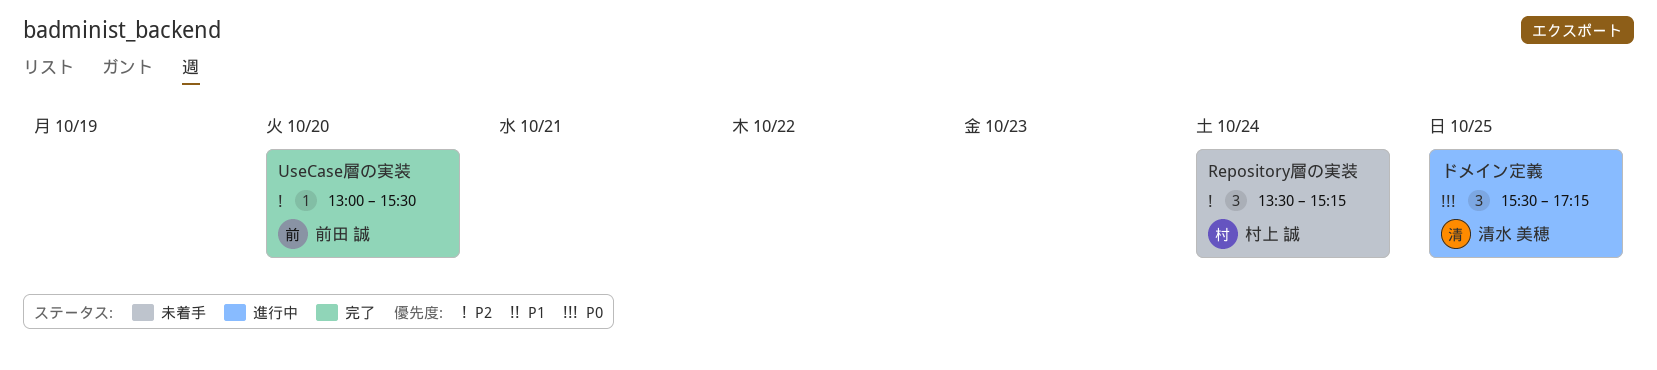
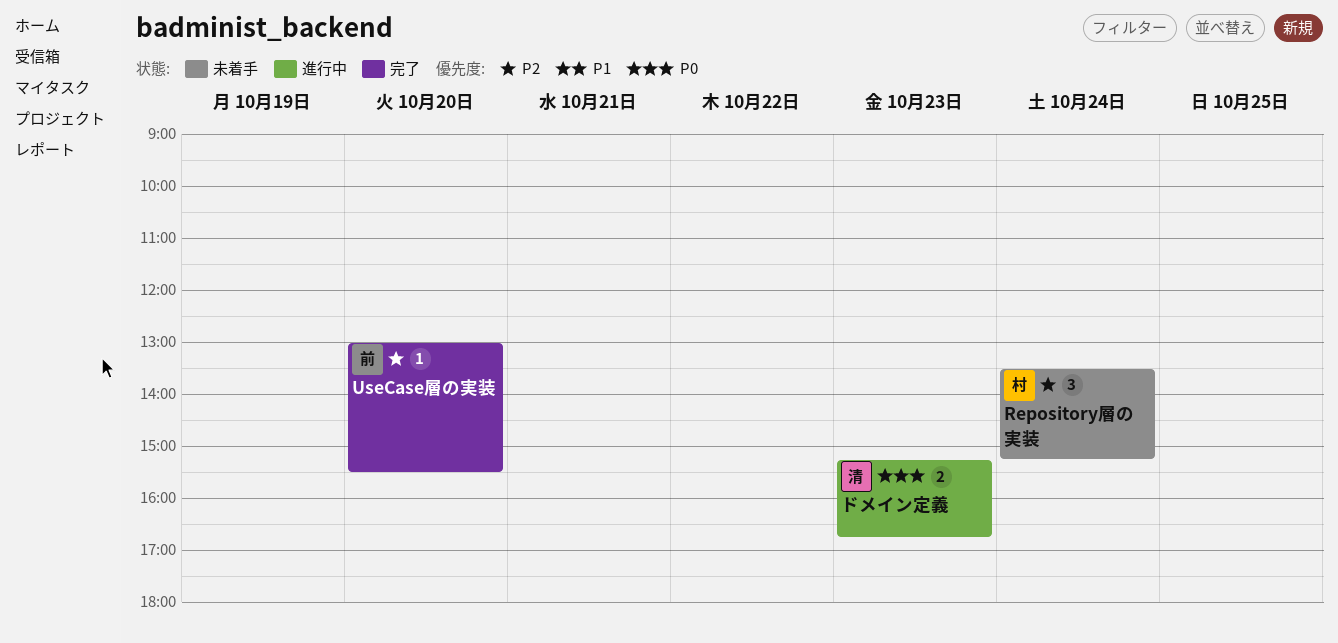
ドメイン定義, estimate: 3 -> 2
ドメイン定義, day: Oct 25 -> Oct 23
ドメイン定義, begins: 15:30 -> 15:15
ドメイン定義, ends: 17:15 -> 16:45

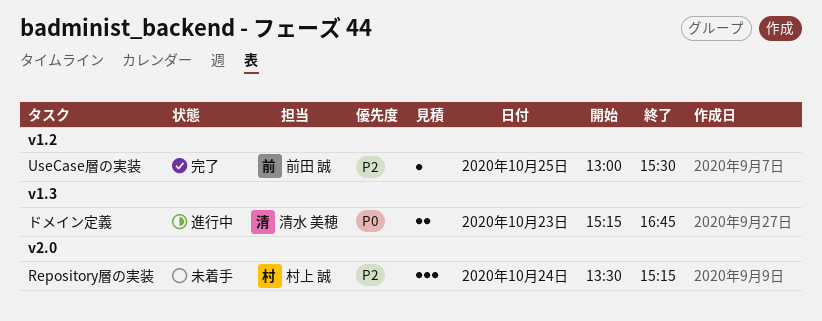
UseCase層の実装, day: Oct 20 -> Oct 25

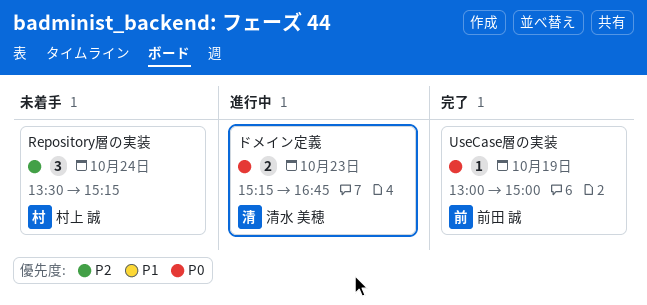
UseCase層の実装, priority: P2 -> P0
UseCase層の実装, day: Oct 25 -> Oct 19
UseCase層の実装, ends: 15:30 -> 15:00

